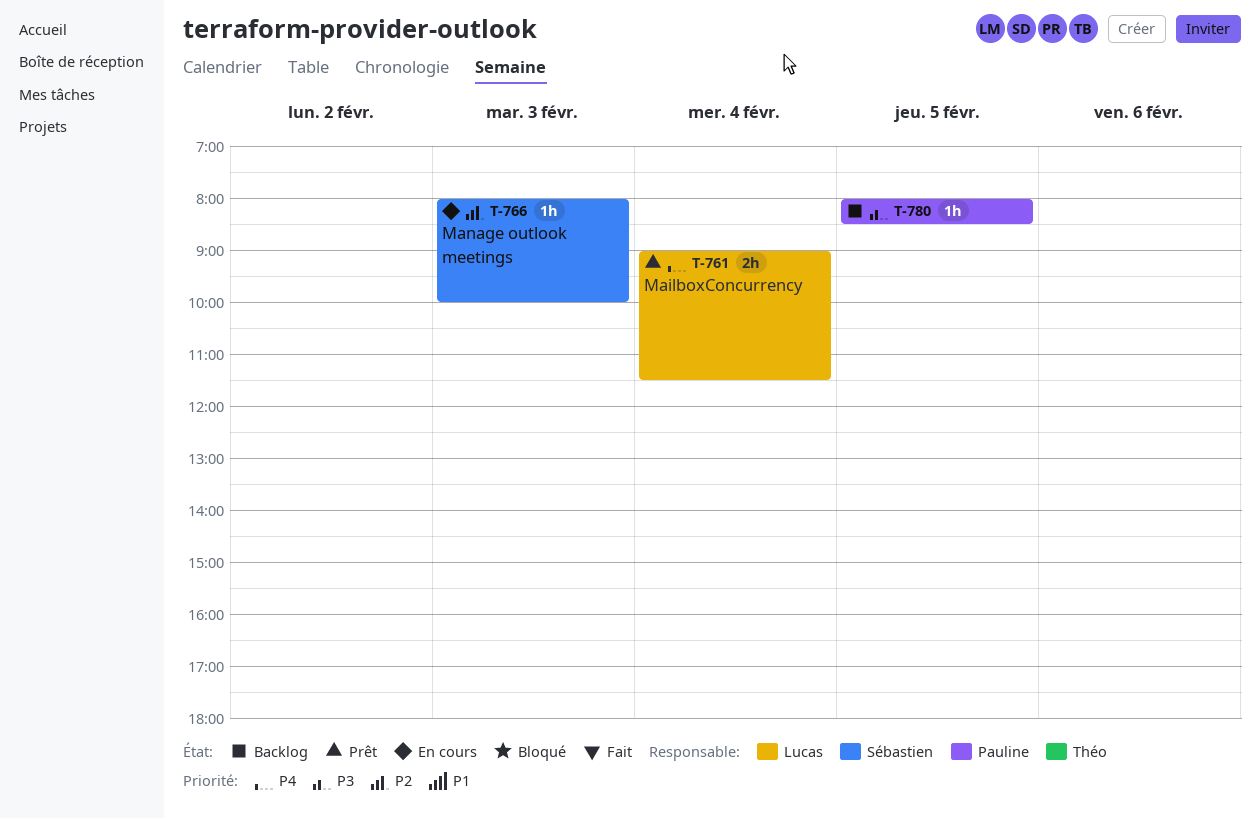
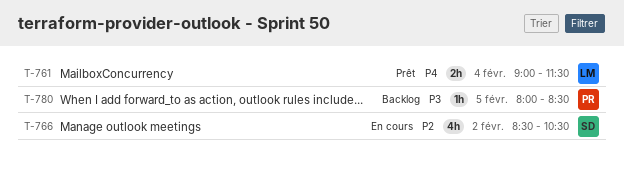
T-766, estimate: 1h -> 4h
T-766, day: Feb 3 -> Feb 2
T-766, begins: 08:00 -> 08:30
T-766, ends: 10:00 -> 10:30

